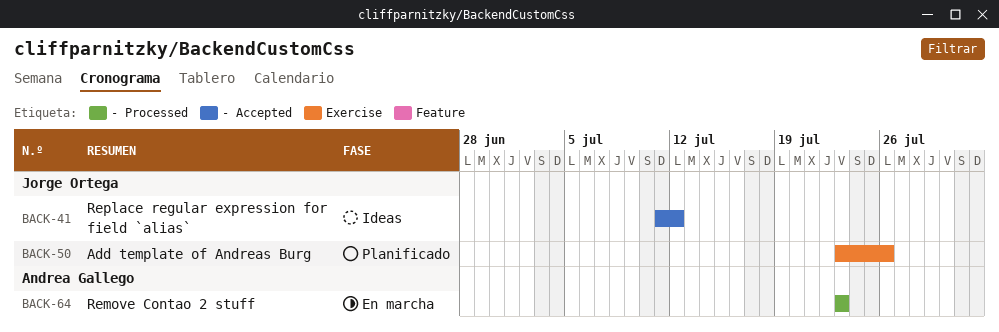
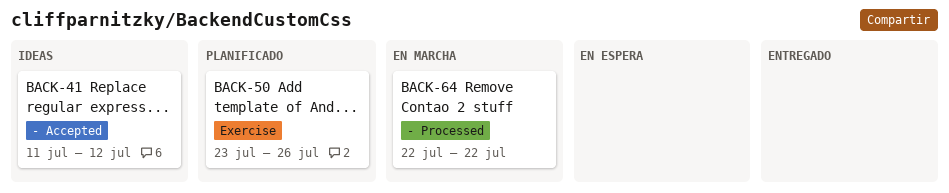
BACK-64, start: Jul 23 -> Jul 22
BACK-64, due: Jul 23 -> Jul 22

